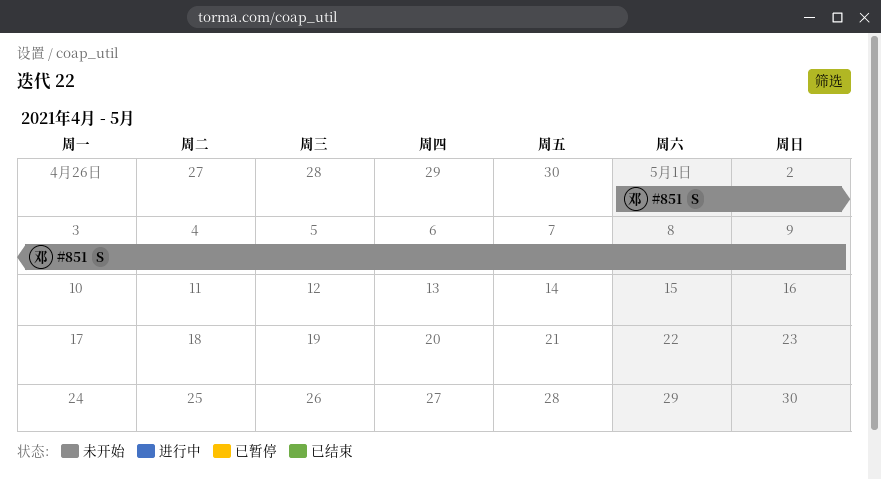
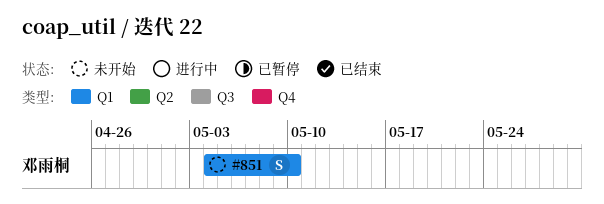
#851, start: May 1 -> May 4
#851, due: May 9 -> May 10

